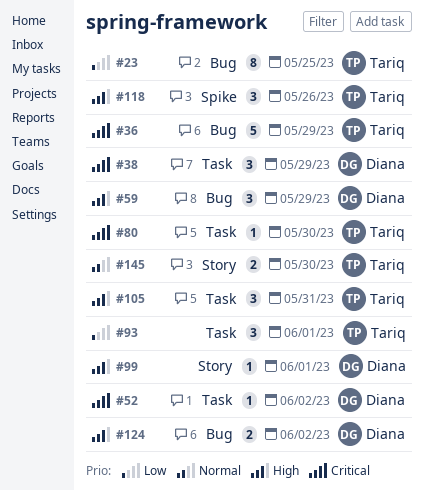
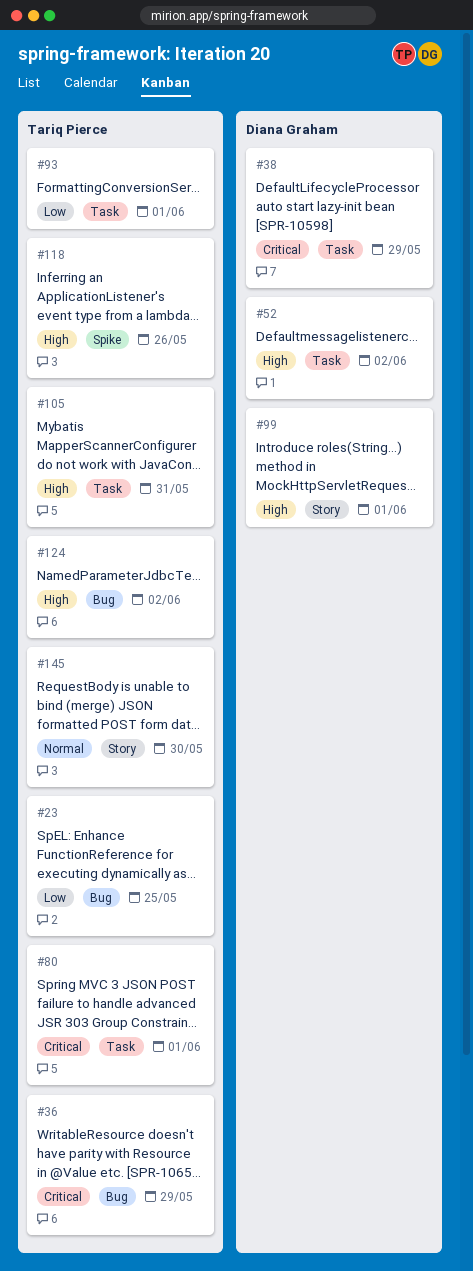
#52, priority: Critical -> High
#59: present -> none
#80, due: May 30 -> Jun 1
#124, owner: Diana Graham -> Tariq Pierce

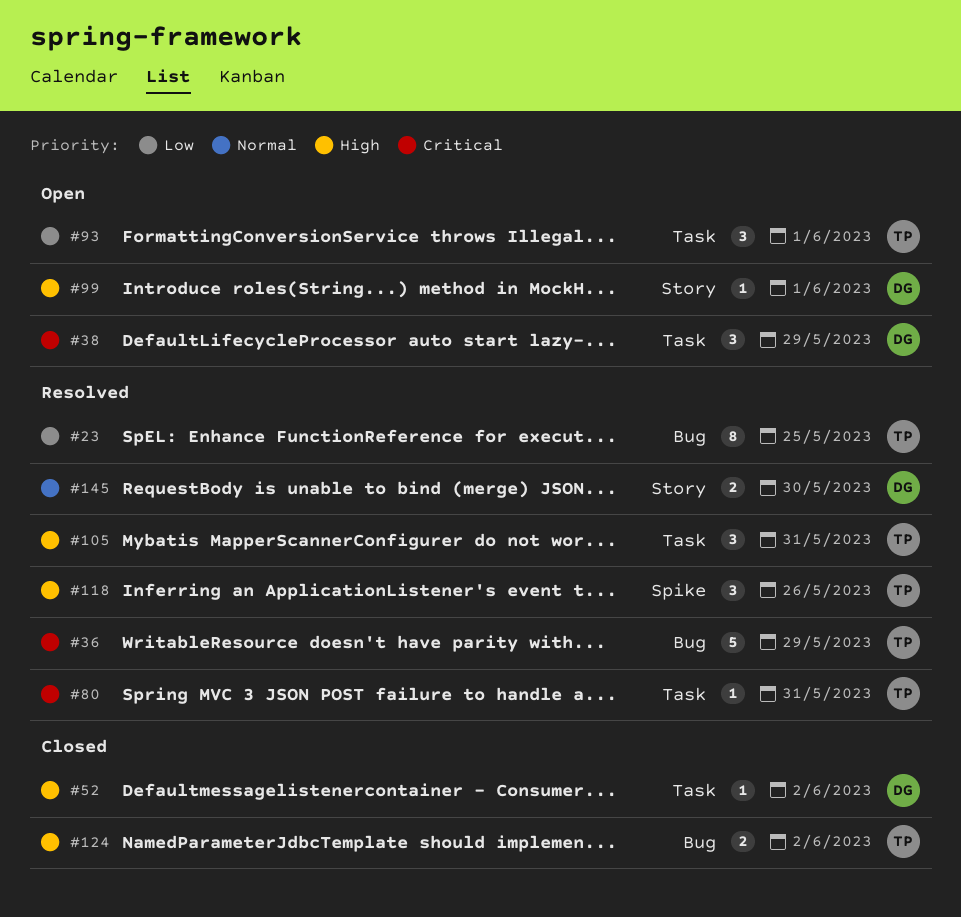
#80, due: Jun 1 -> May 31
#145, owner: Tariq Pierce -> Diana Graham

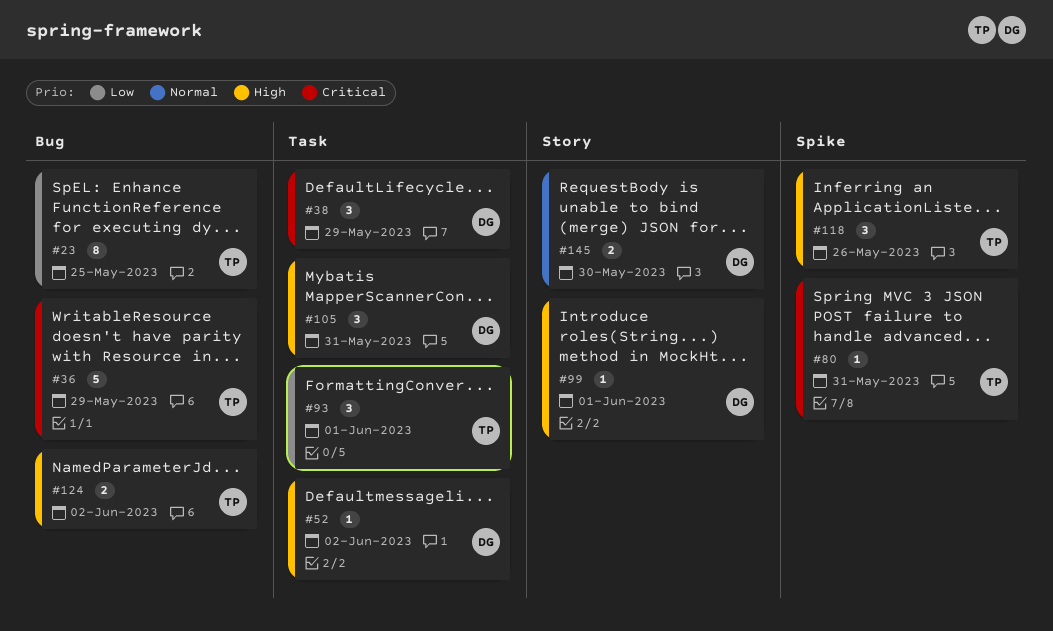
#80, label: Task -> Spike
#105, owner: TP -> DG

